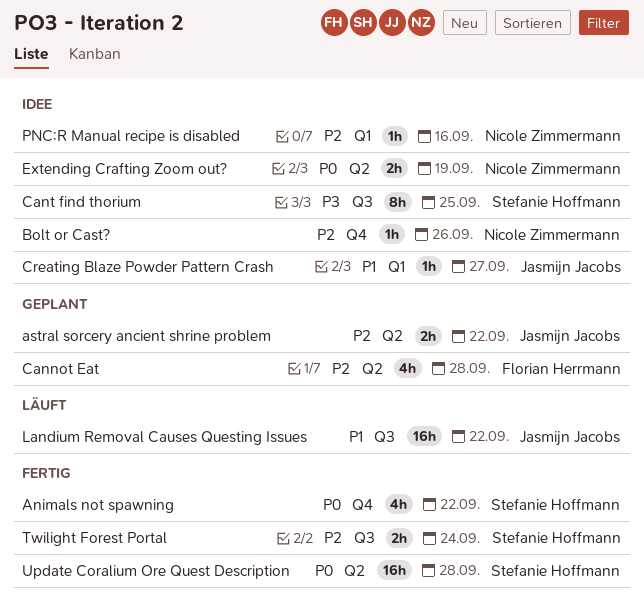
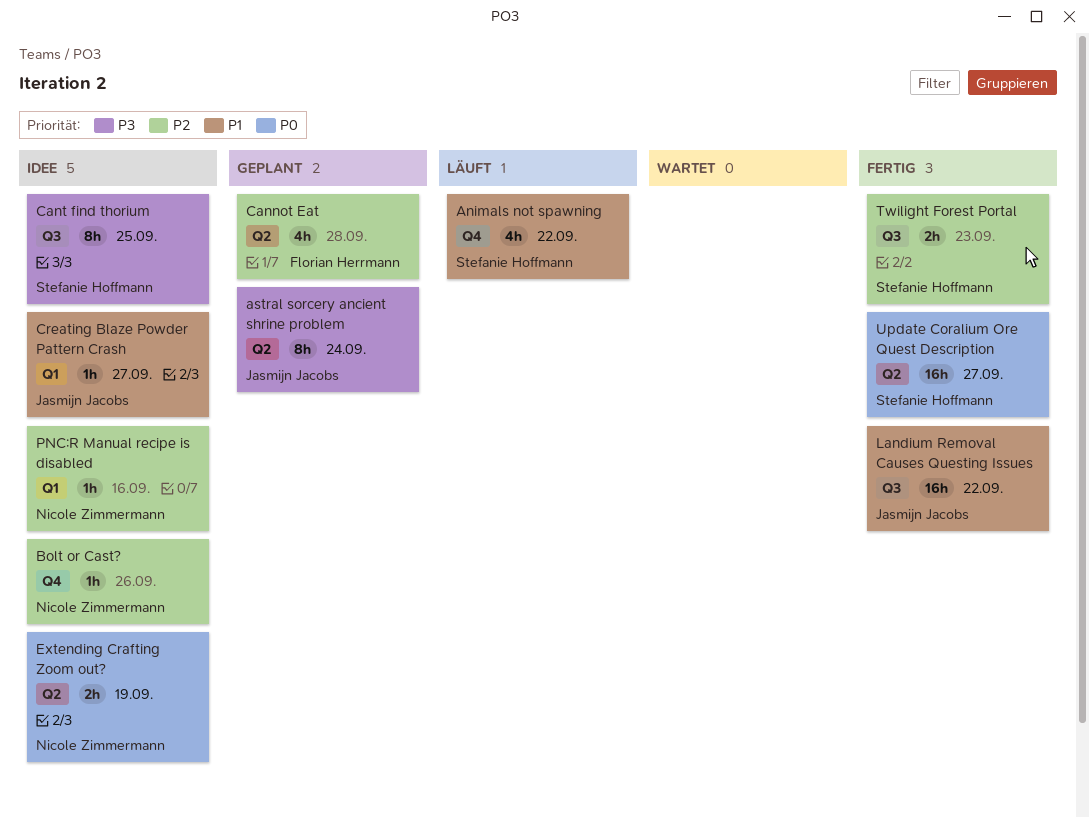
Animals not spawning, status: Fertig -> Läuft
Animals not spawning, priority: P0 -> P1
astral sorcery ancient shrine problem, priority: P2 -> P3
astral sorcery ancient shrine problem, estimate: 2h -> 8h
astral sorcery ancient shrine problem, due: Sep 22 -> Sep 24
Landium Removal Causes Questing Issues, status: Läuft -> Fertig
Twilight Forest Portal, due: Sep 24 -> Sep 23
Update Coralium Ore Quest Description, due: Sep 28 -> Sep 27

